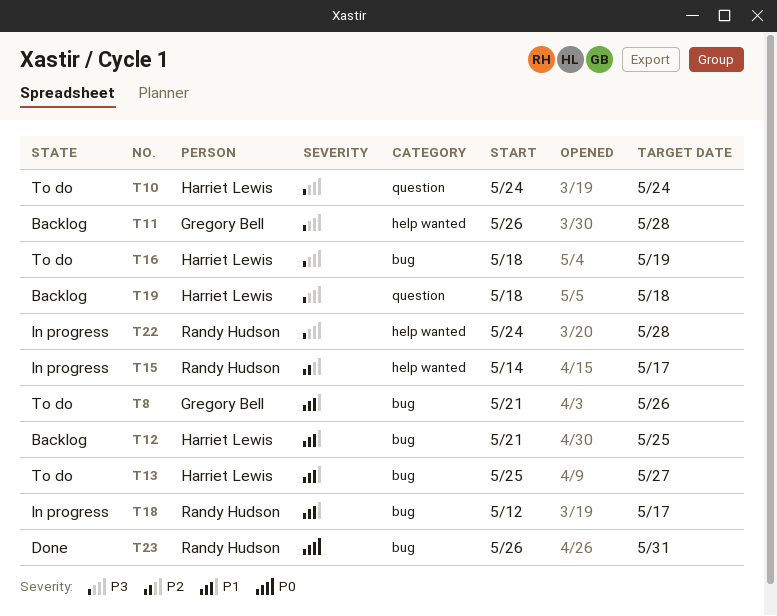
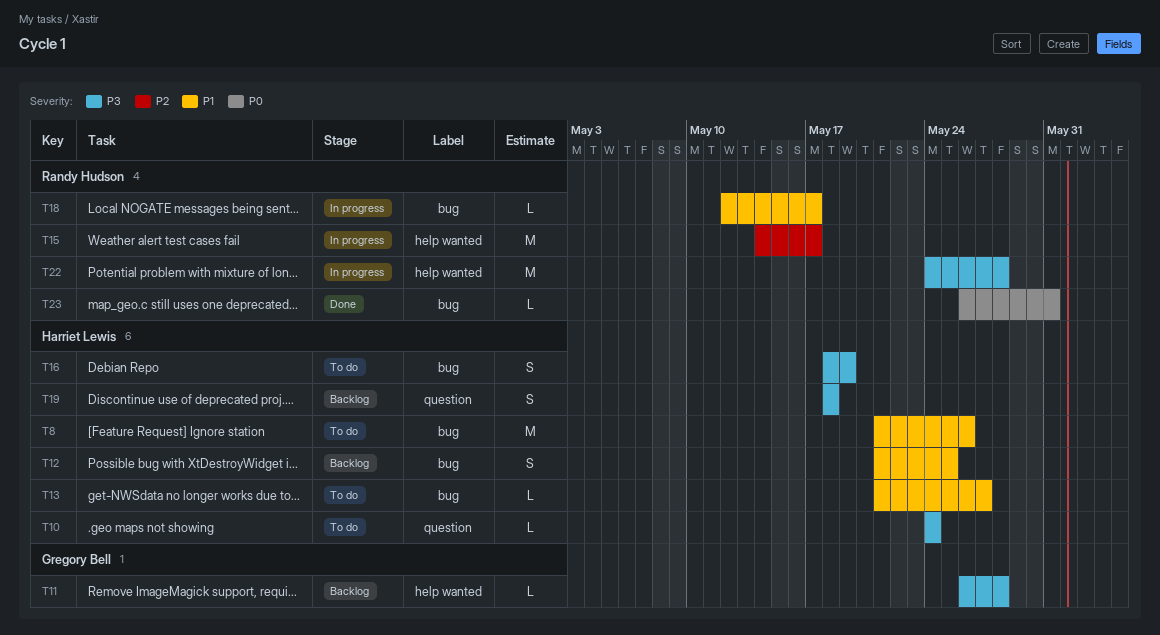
T8, owner: Gregory Bell -> Harriet Lewis
T13, start: May 25 -> May 21

